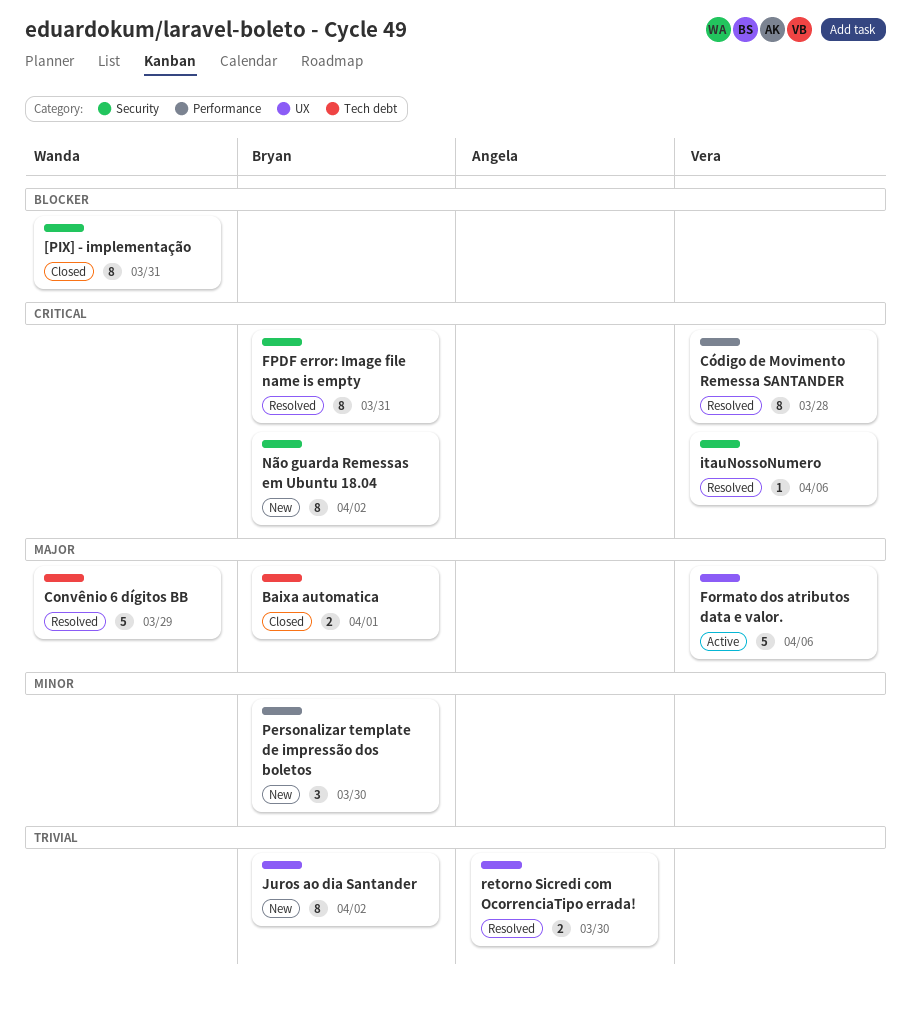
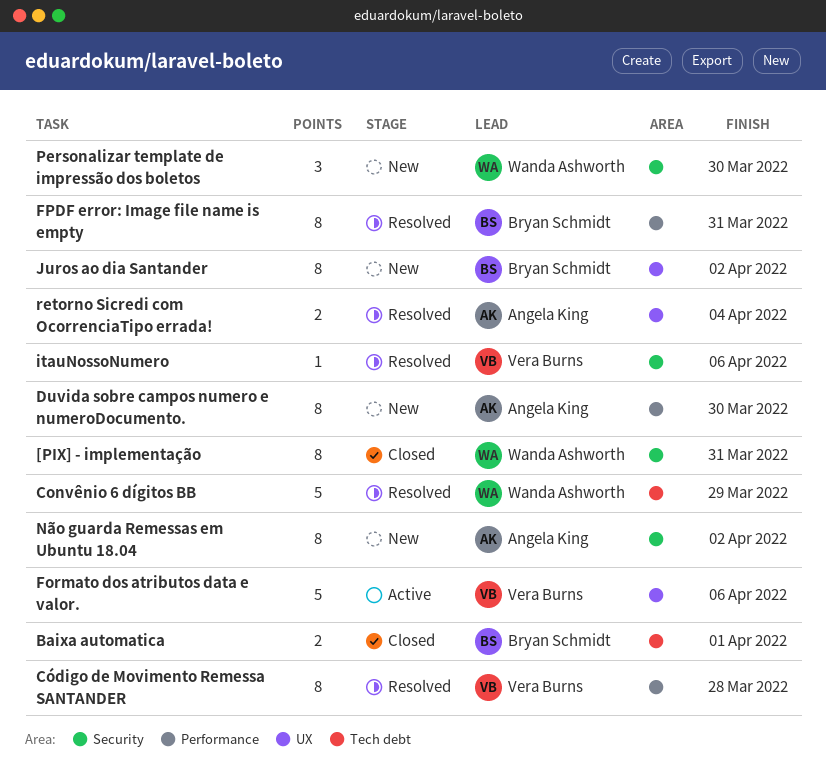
Duvida sobre campos numero e numeroDocumento.: none -> present
FPDF error: Image file name is empty, label: Security -> Performance
Não guarda Remessas em Ubuntu 18.04, owner: Bryan Schmidt -> Angela King
Personalizar template de impressão dos boletos, owner: Bryan Schmidt -> Wanda Ashworth
Personalizar template de impressão dos boletos, label: Performance -> Security
retorno Sicredi com OcorrenciaTipo errada!, due: Mar 30 -> Apr 4

